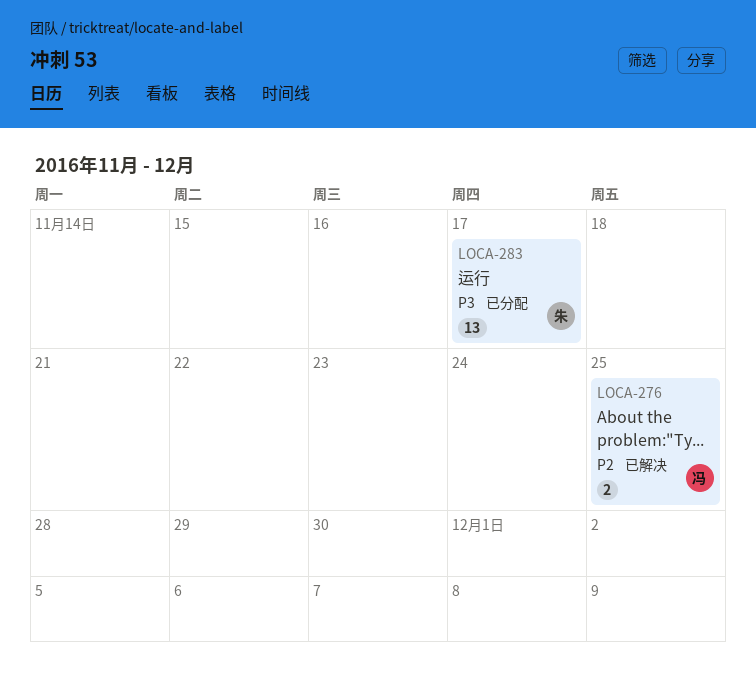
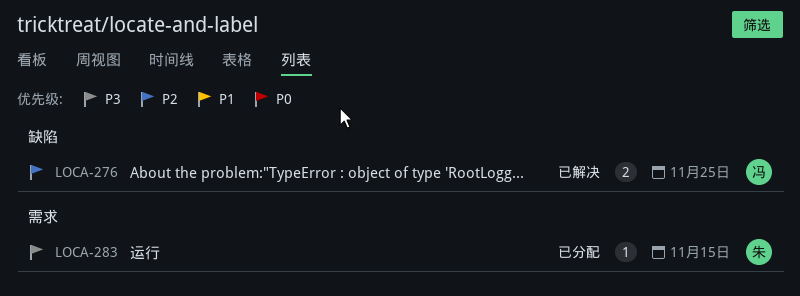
LOCA-283, estimate: 13 -> 1
LOCA-283, due: Nov 17 -> Nov 15

